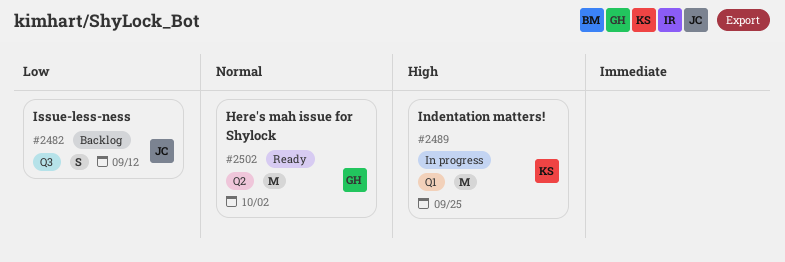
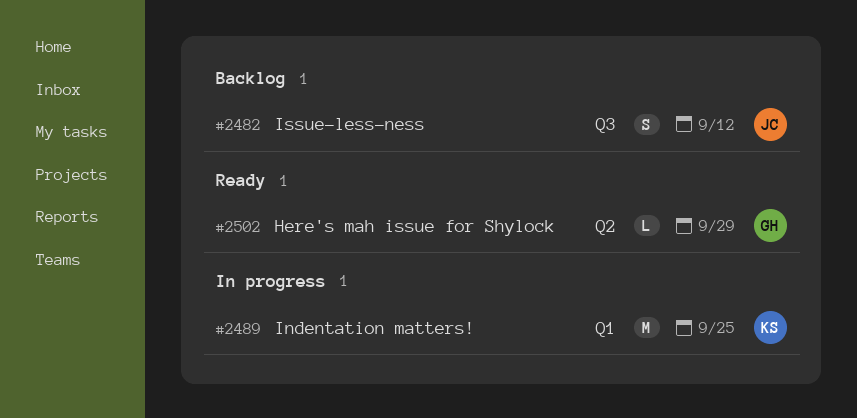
#2502, estimate: M -> L
#2502, due: Oct 2 -> Sep 29

